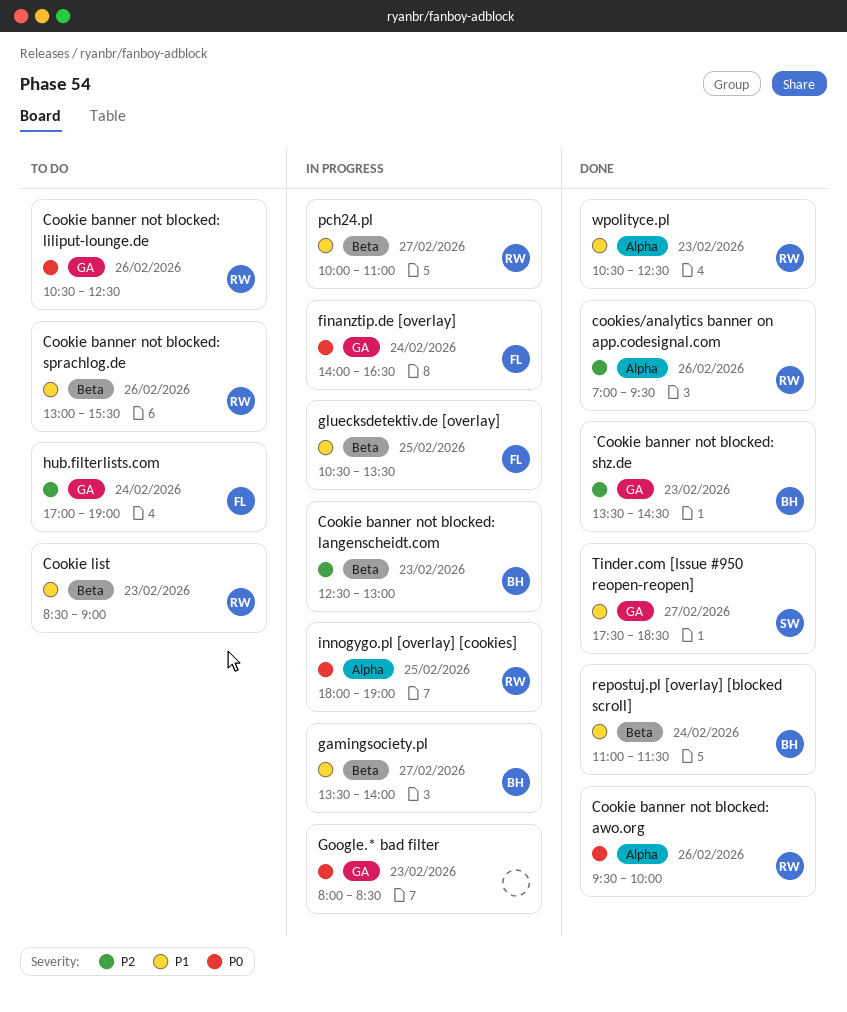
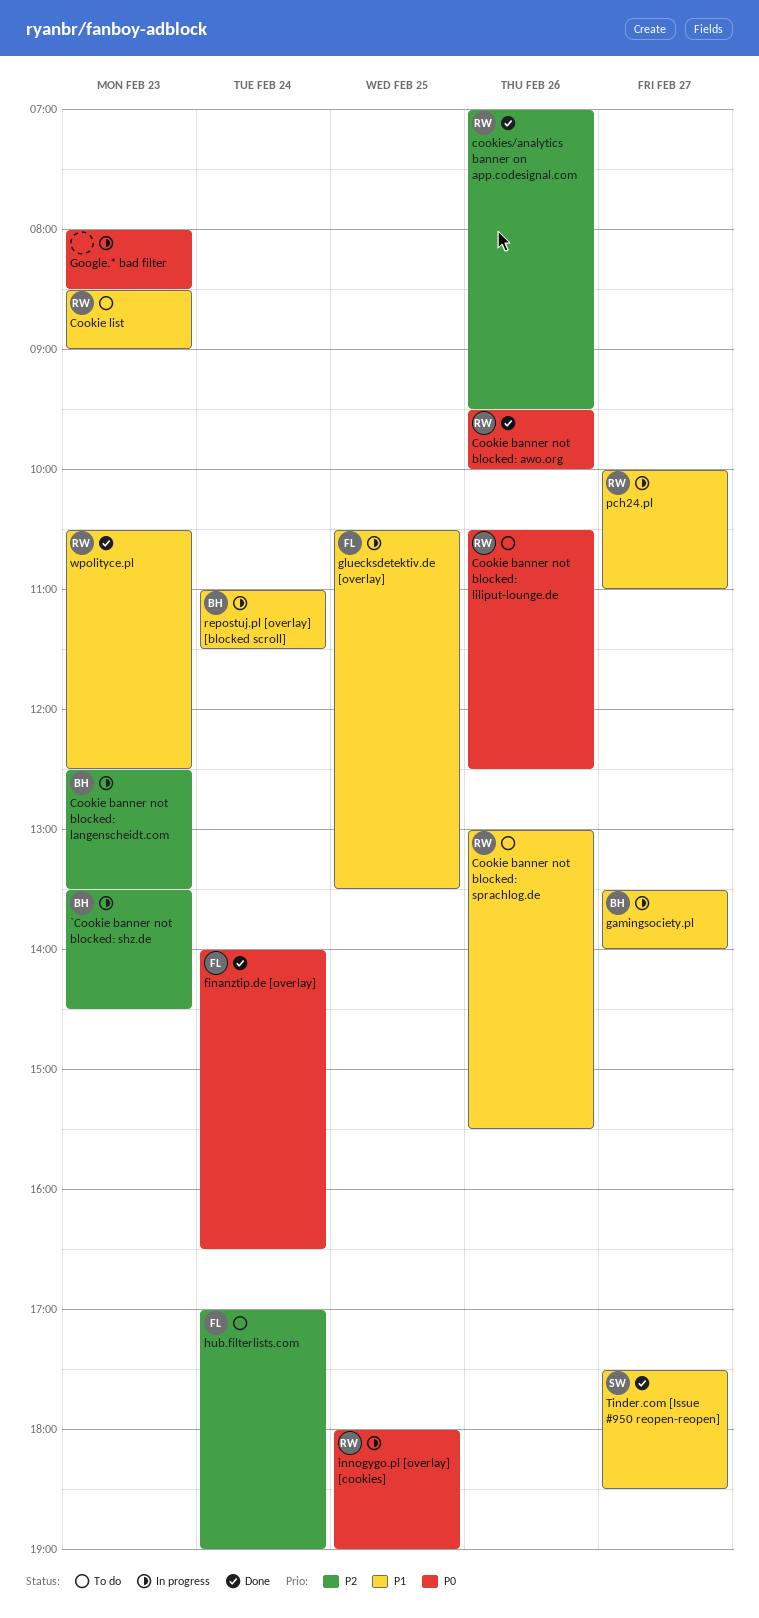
`Cookie banner not blocked: shz.de, status: Done -> In progress
Cookie banner not blocked: langenscheidt.com, ends: 13:00 -> 13:30
finanztip.de [overlay], status: In progress -> Done
repostuj.pl [overlay] [blocked scroll], status: Done -> In progress

